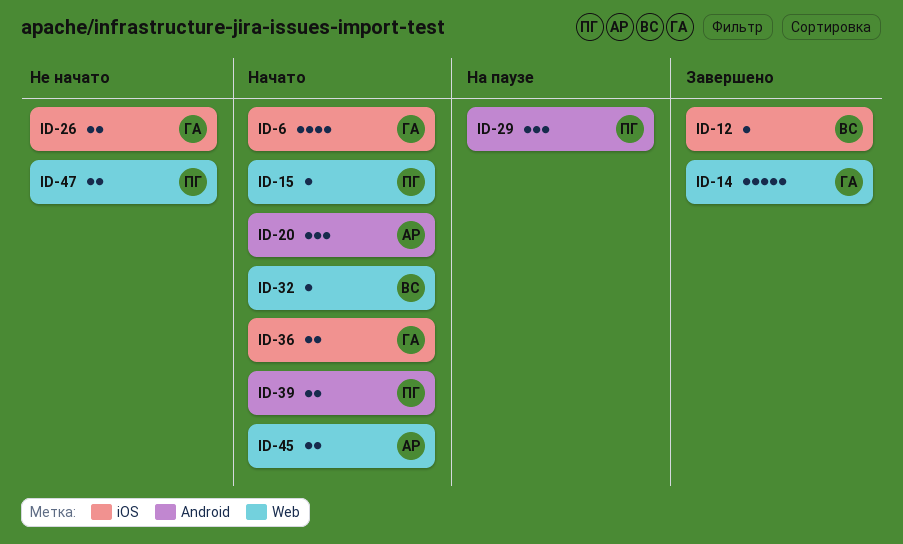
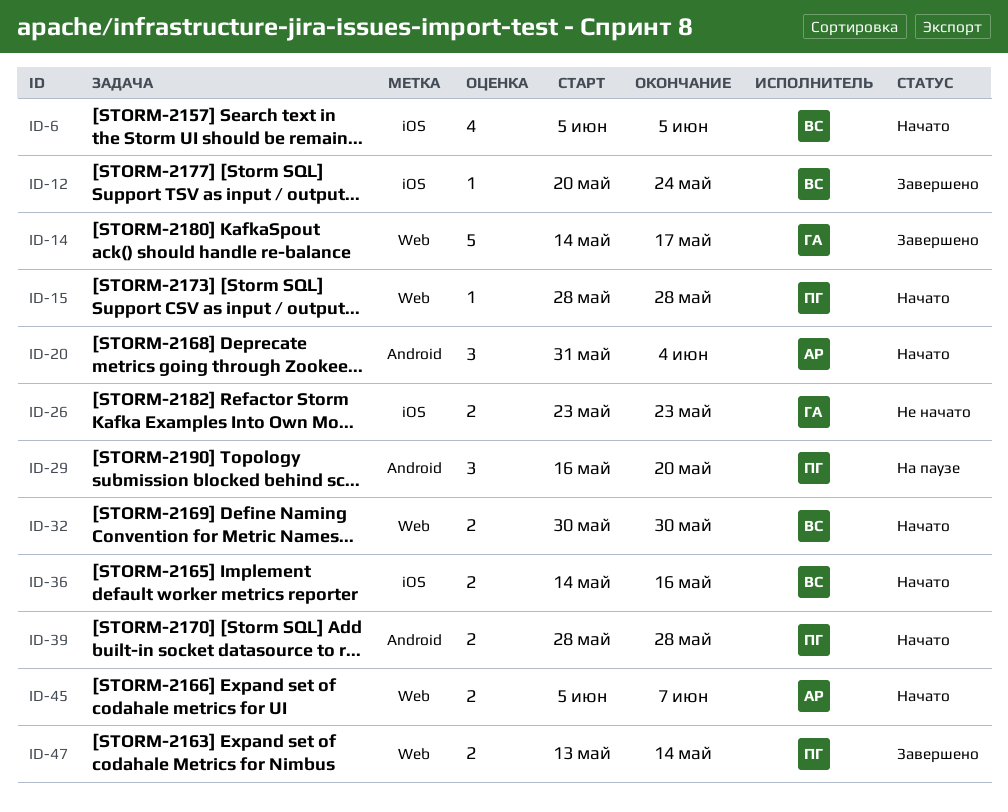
ID-6, owner: ГА -> ВС
ID-32, estimate: 1 -> 2
ID-36, owner: ГА -> ВС
ID-47, status: Не начато -> Завершено

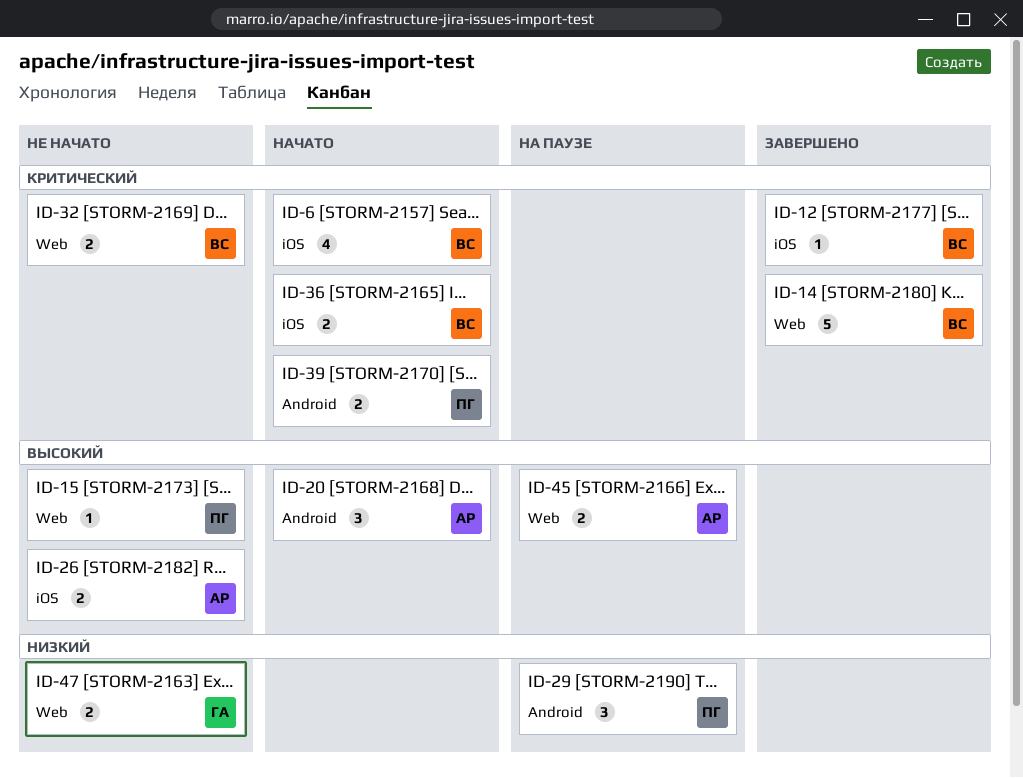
ID-14, owner: ГА -> ВС
ID-15, status: Начато -> Не начато
ID-26, owner: ГА -> АР
ID-32, status: Начато -> Не начато
ID-45, status: Начато -> На паузе
ID-47, status: Завершено -> Не начато
ID-47, owner: ПГ -> ГА

